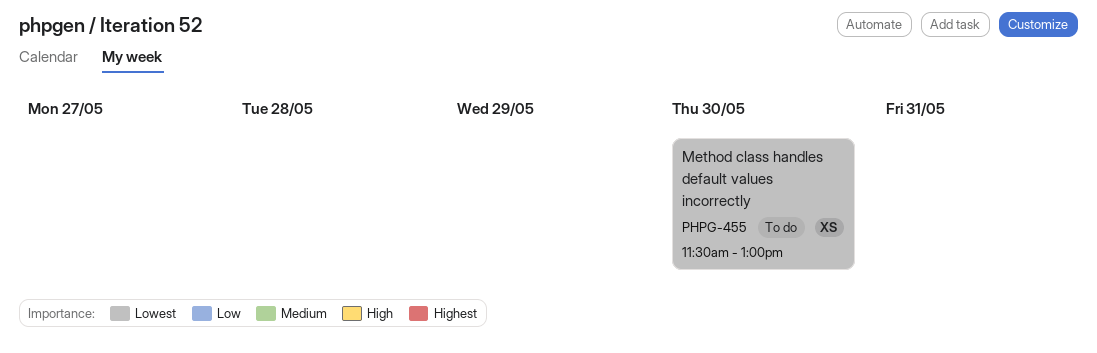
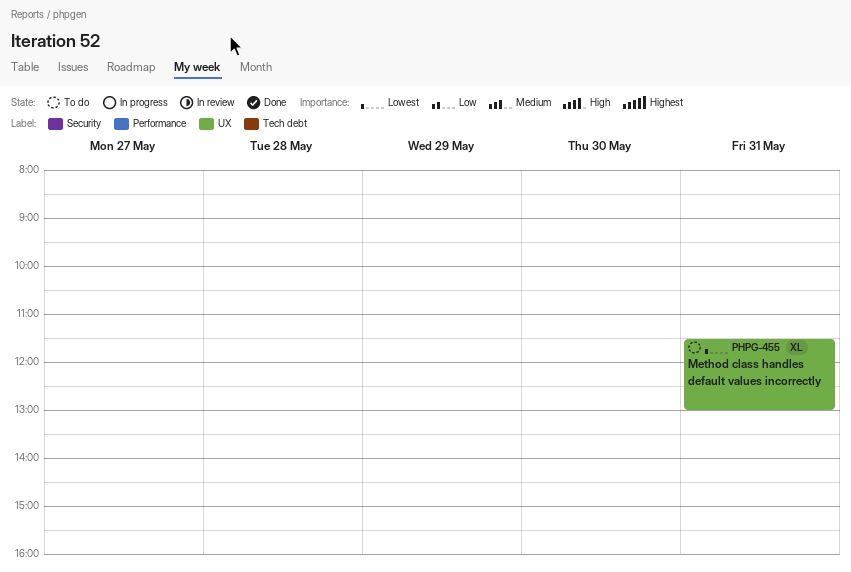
PHPG-455, estimate: XS -> XL
PHPG-455, day: May 30 -> May 31

